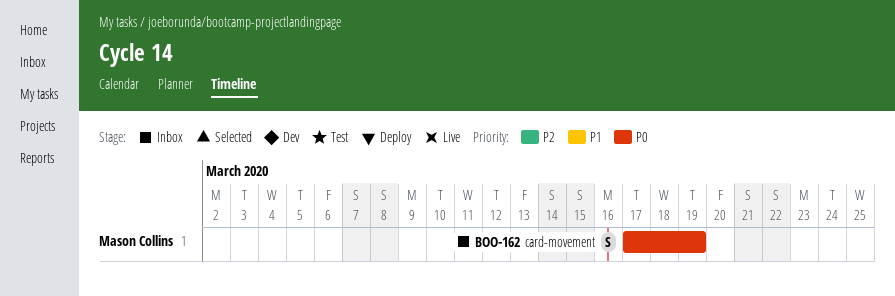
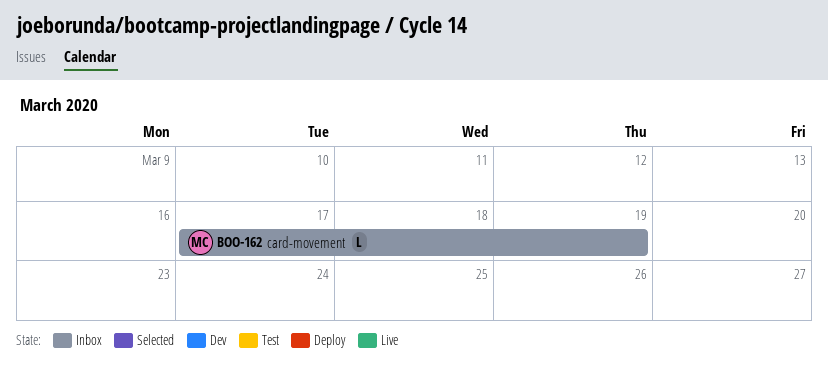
BOO-162, estimate: S -> L

